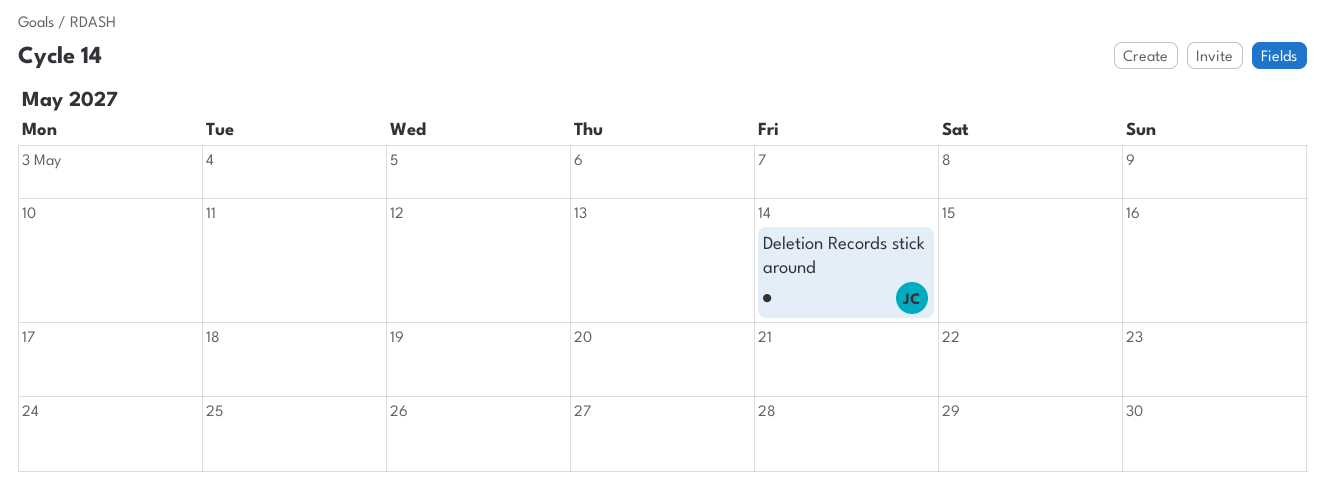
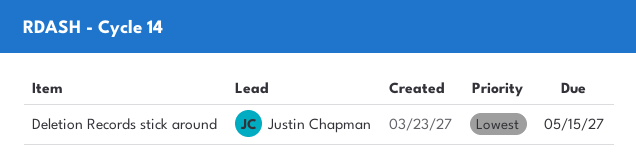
Deletion Records stick around, due: May 14 -> May 15

